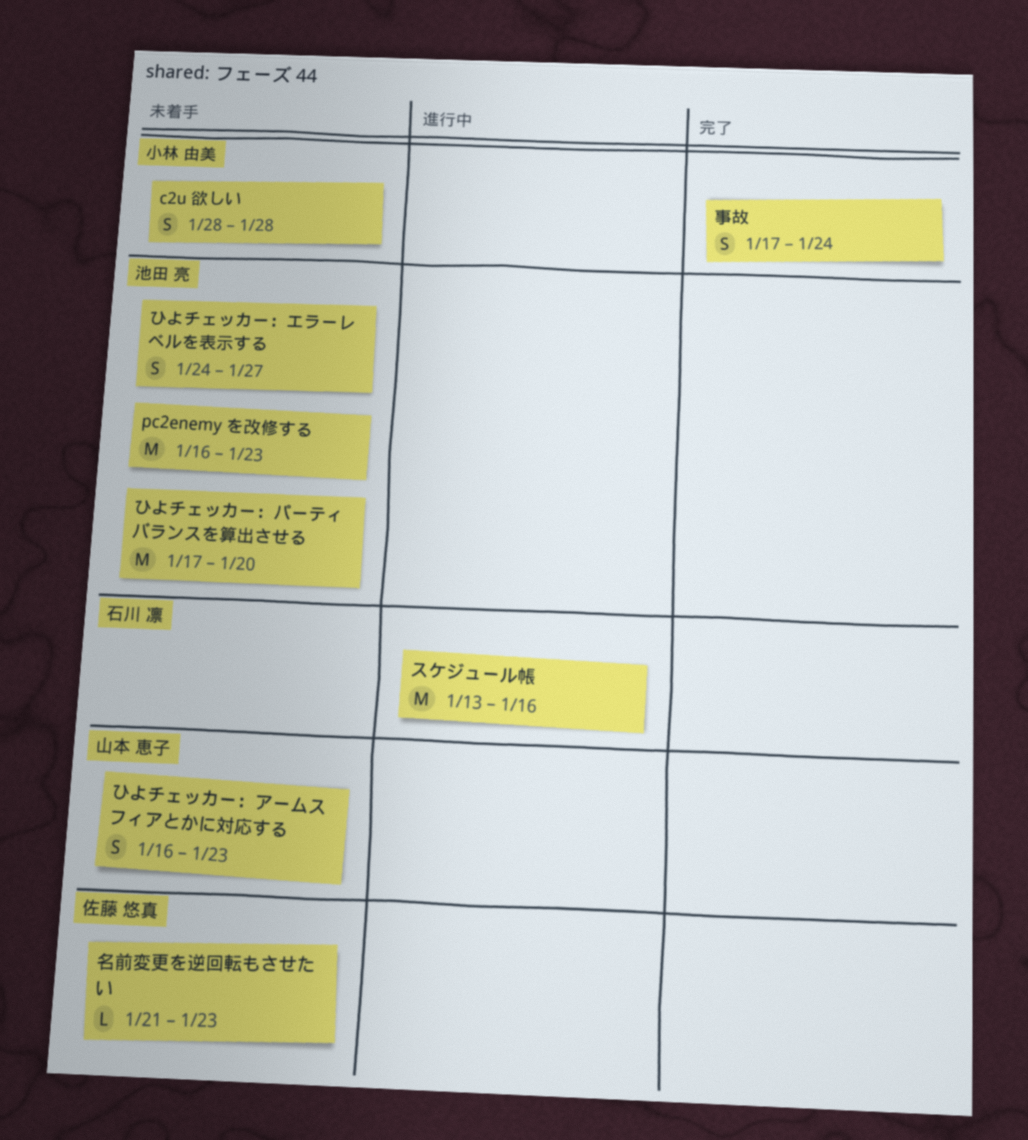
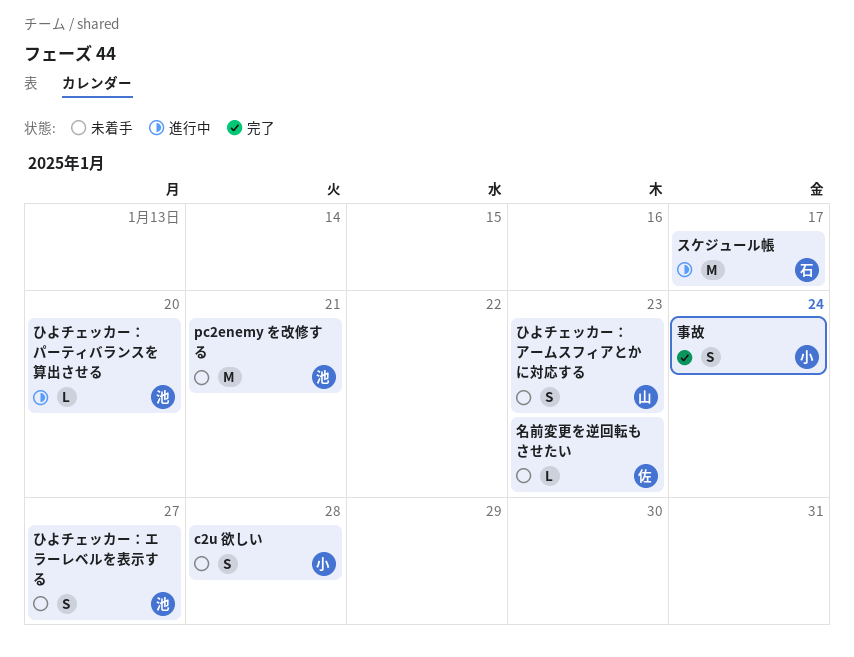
pc2enemy を改修する, due: Jan 23 -> Jan 21
ひよチェッカー：パーティバランスを算出させる, status: 未着手 -> 進行中
ひよチェッカー：パーティバランスを算出させる, estimate: M -> L
スケジュール帳, due: Jan 16 -> Jan 17

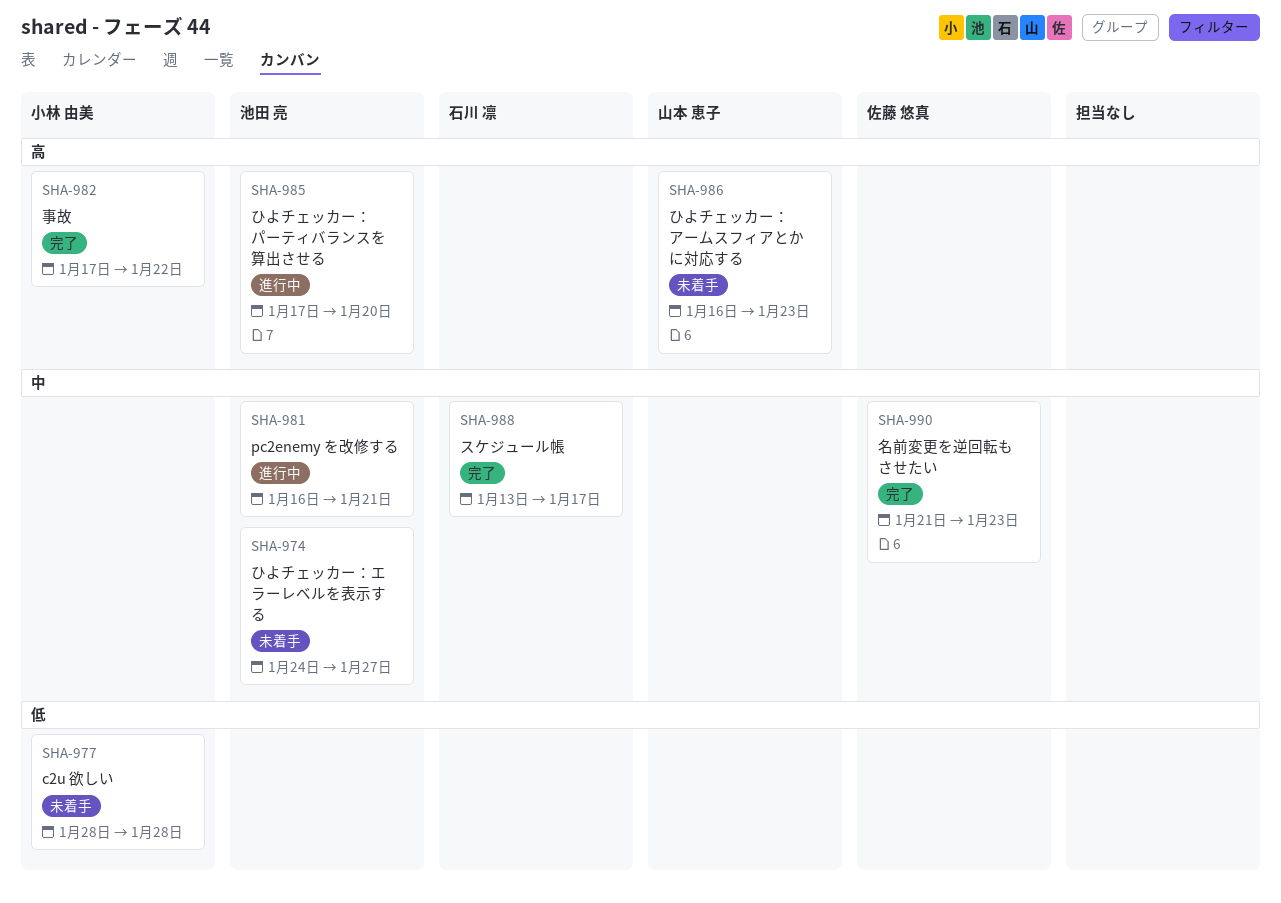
pc2enemy を改修する, status: 未着手 -> 進行中
スケジュール帳, status: 進行中 -> 完了
事故, due: Jan 24 -> Jan 22
名前変更を逆回転もさせたい, status: 未着手 -> 完了

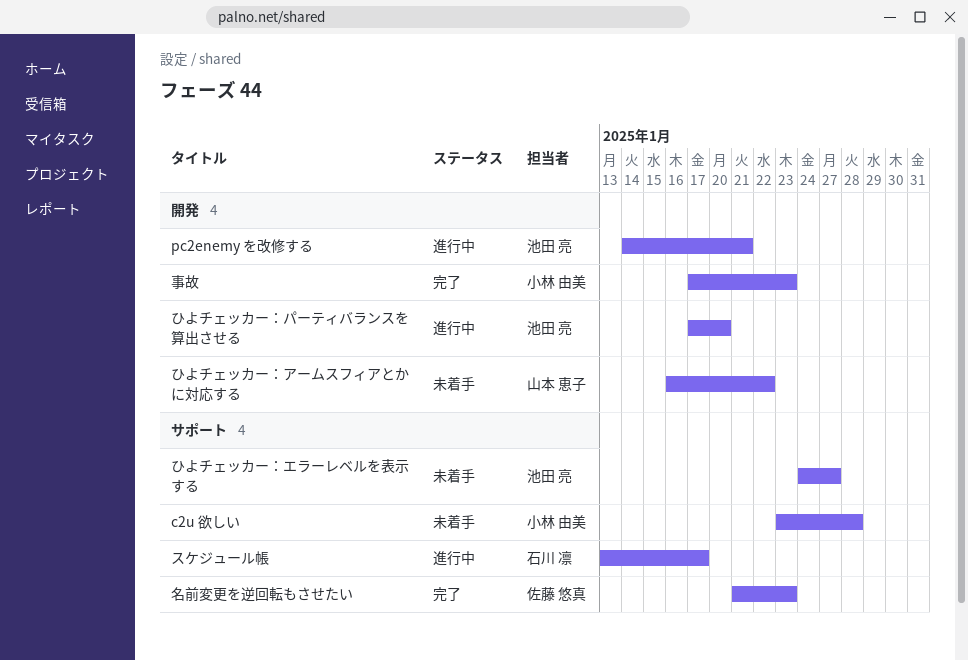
c2u 欲しい, start: Jan 28 -> Jan 23
pc2enemy を改修する, start: Jan 16 -> Jan 14
ひよチェッカー：アームスフィアとかに対応する, due: Jan 23 -> Jan 22
スケジュール帳, status: 完了 -> 進行中
事故, due: Jan 22 -> Jan 23

